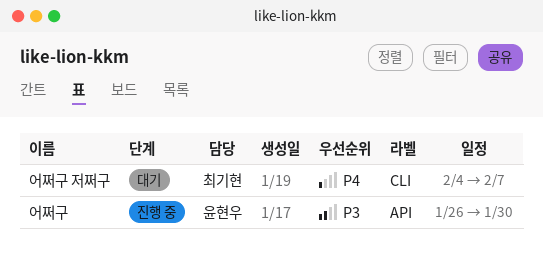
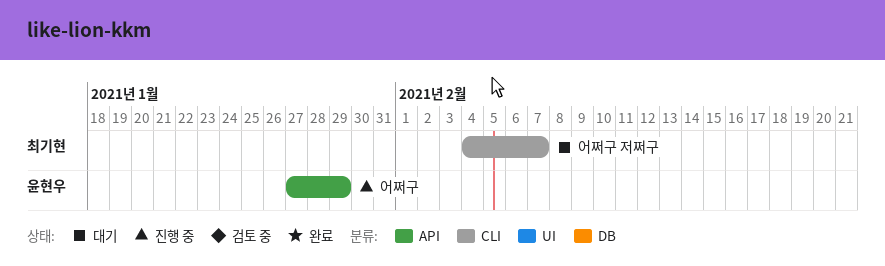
어쩌구, start: Jan 26 -> Jan 27
어쩌구, due: Jan 30 -> Jan 29

